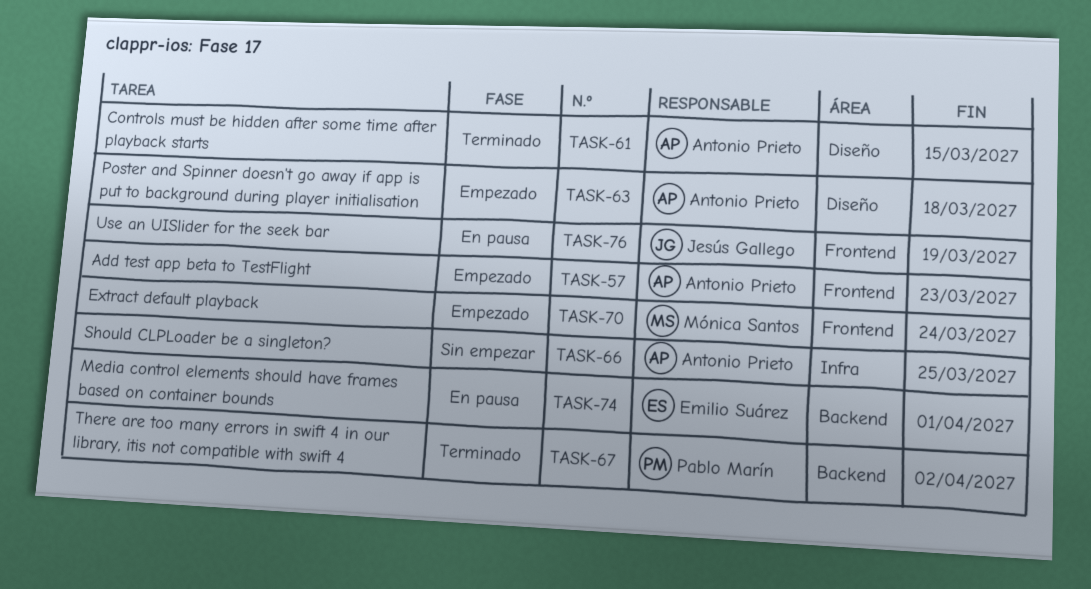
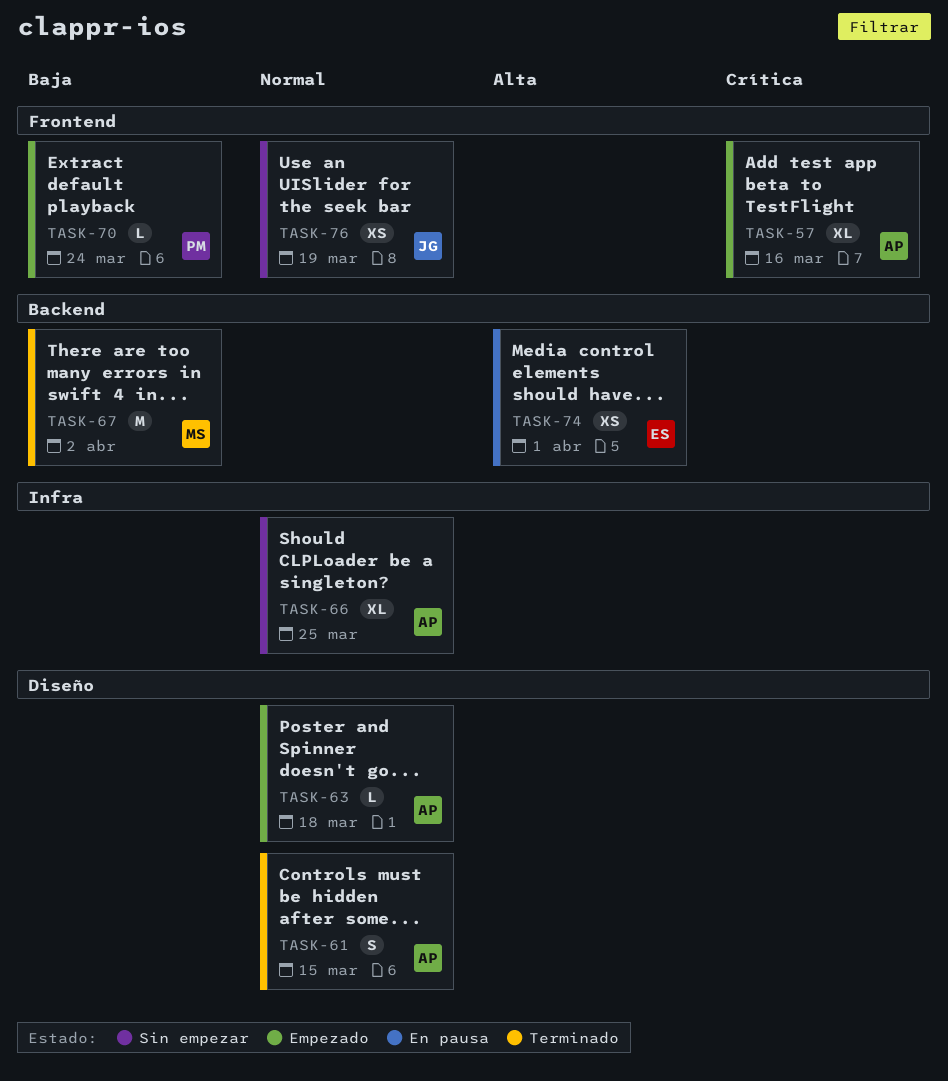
TASK-57, due: Mar 23 -> Mar 16
TASK-67, owner: Pablo Marín -> Mónica Santos
TASK-70, owner: Mónica Santos -> Pablo Marín
TASK-76, status: En pausa -> Sin empezar

